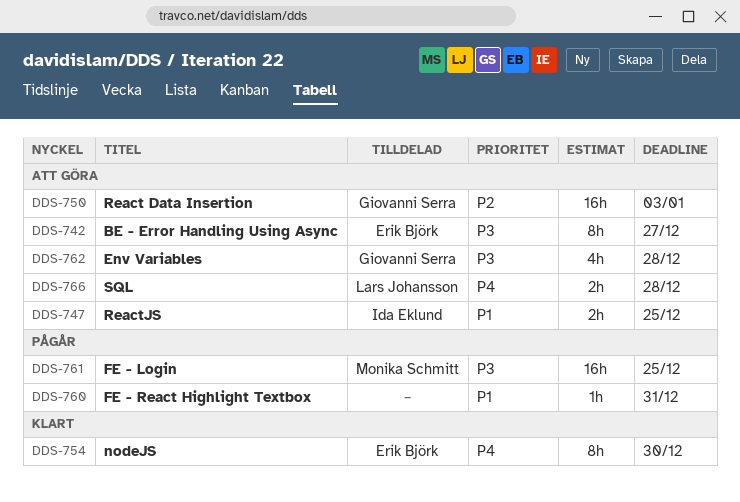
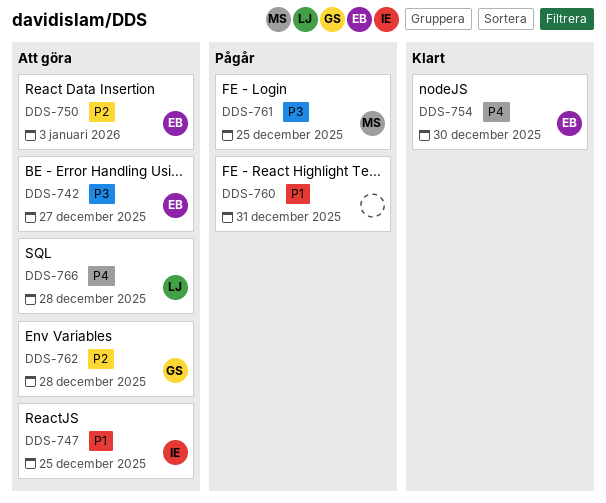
DDS-750, owner: Giovanni Serra -> Erik Björk
DDS-762, priority: P3 -> P2

